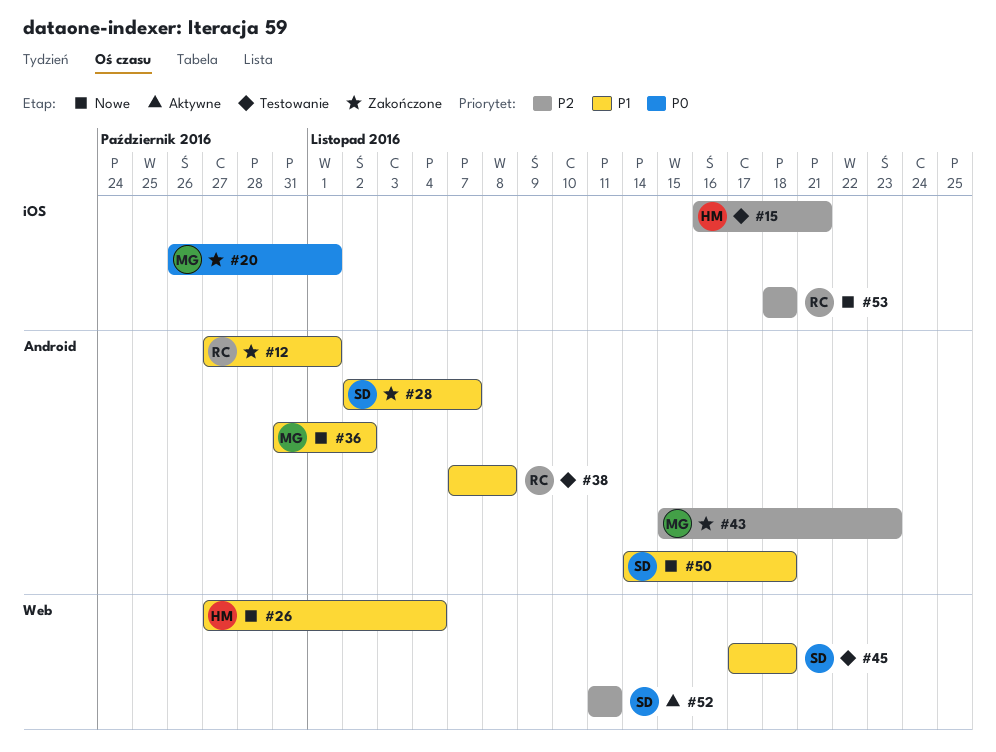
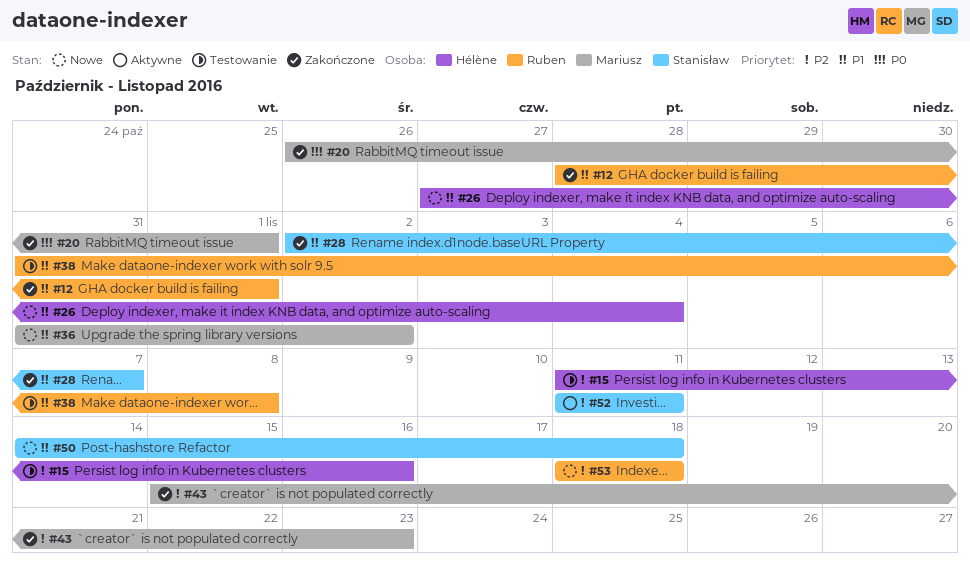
#12, start: Oct 27 -> Oct 28
#15, start: Nov 16 -> Nov 11
#15, due: Nov 21 -> Nov 16
#38, start: Nov 7 -> Oct 31
#45: present -> none

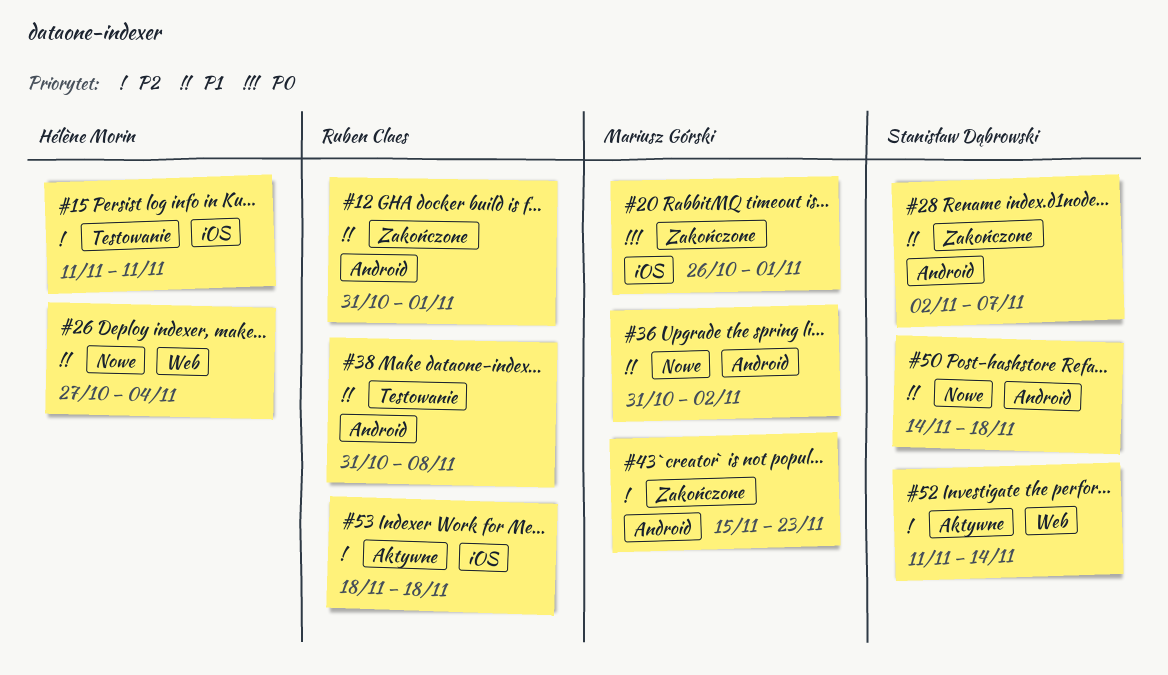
#12, start: Oct 28 -> Oct 31
#15, due: Nov 16 -> Nov 11
#52, due: Nov 11 -> Nov 14
#53, status: Nowe -> Aktywne

